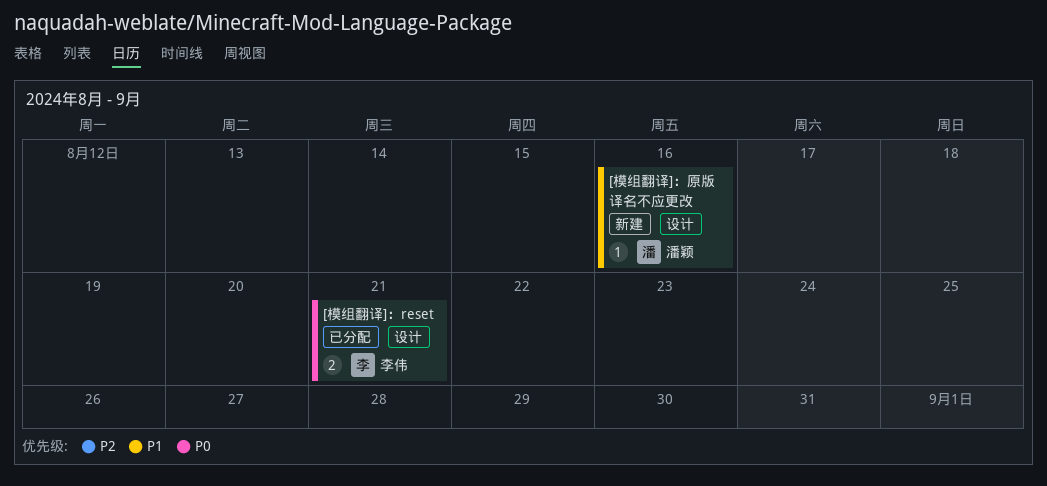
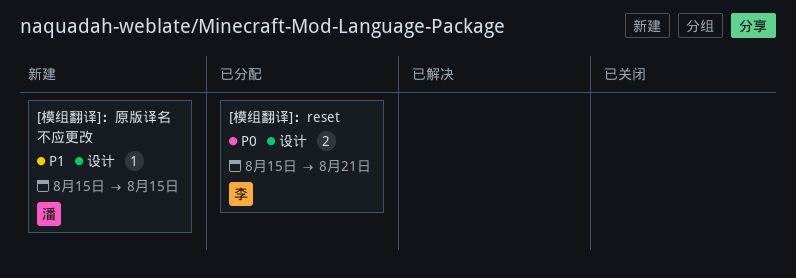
[模组翻译]：原版译名不应更改, due: Aug 16 -> Aug 15

